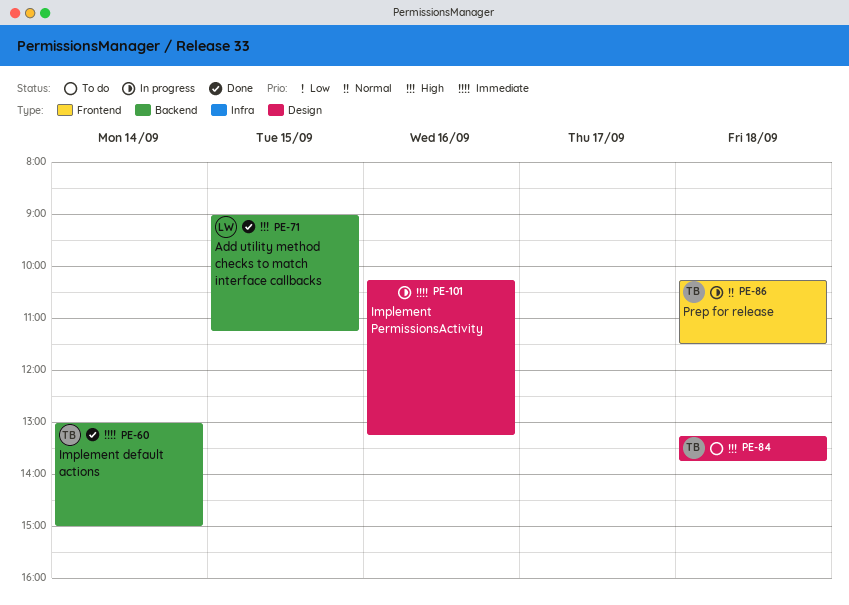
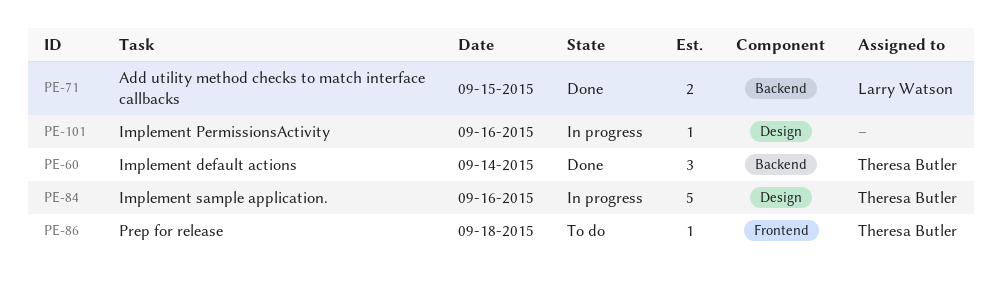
PE-84, status: To do -> In progress
PE-84, day: Sep 18 -> Sep 16
PE-86, status: In progress -> To do

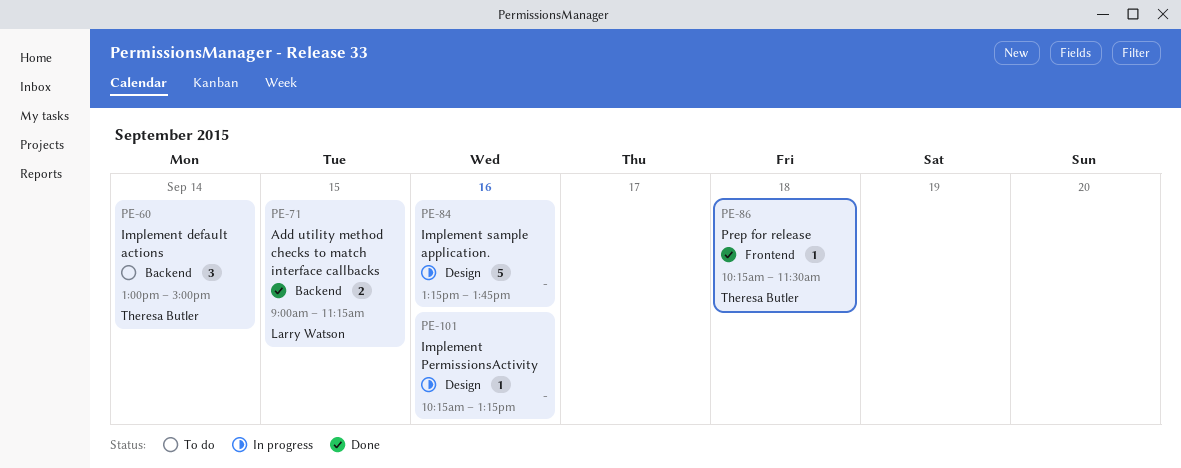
PE-60, status: Done -> To do
PE-84, owner: Theresa Butler -> none
PE-86, status: To do -> Done

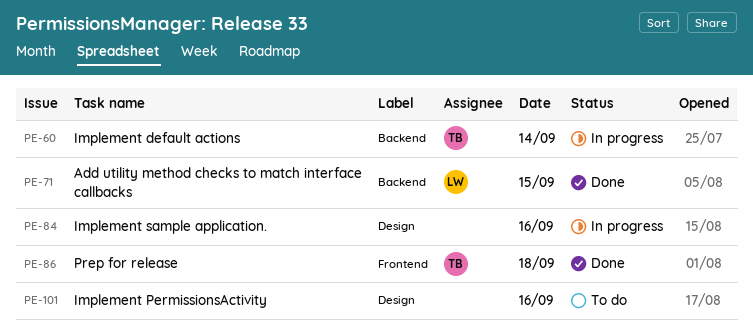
PE-60, status: To do -> In progress
PE-101, status: In progress -> To do

